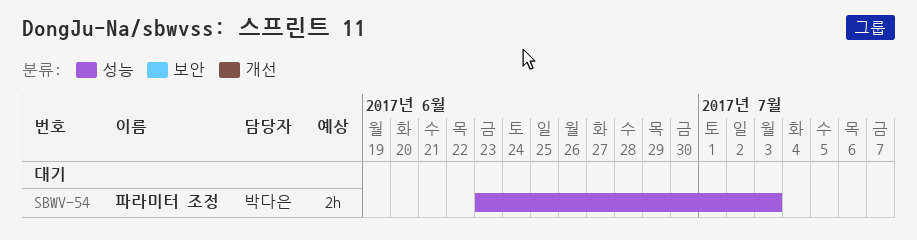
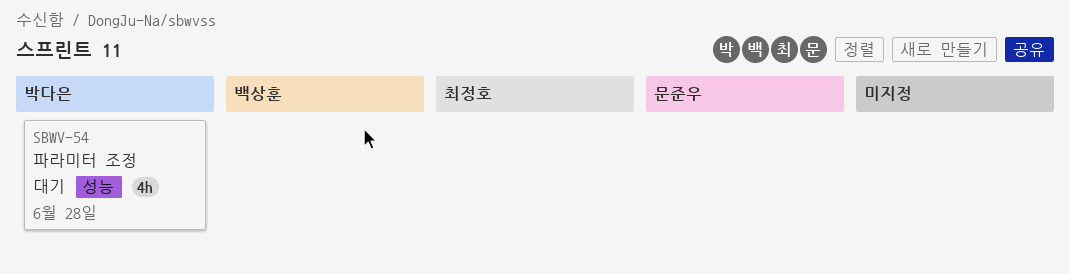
SBWV-54, estimate: 2h -> 4h
SBWV-54, due: Jul 3 -> Jun 28

